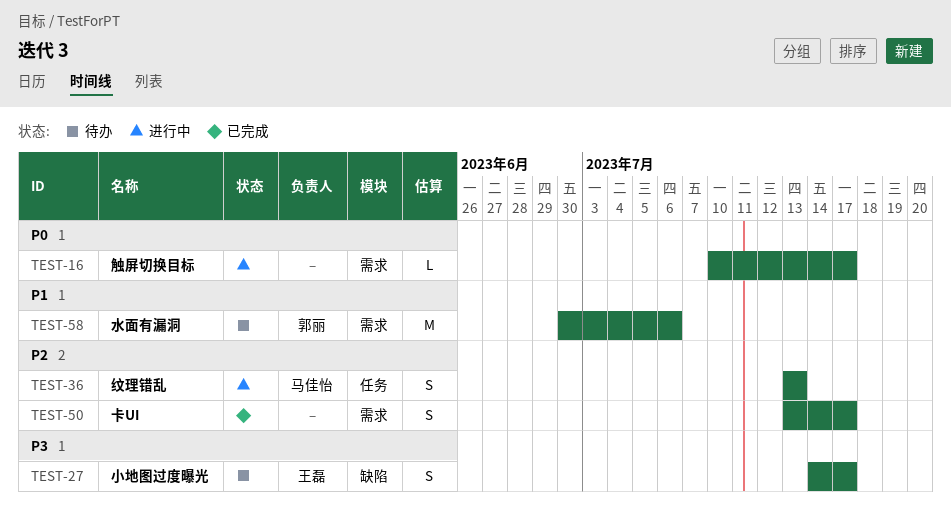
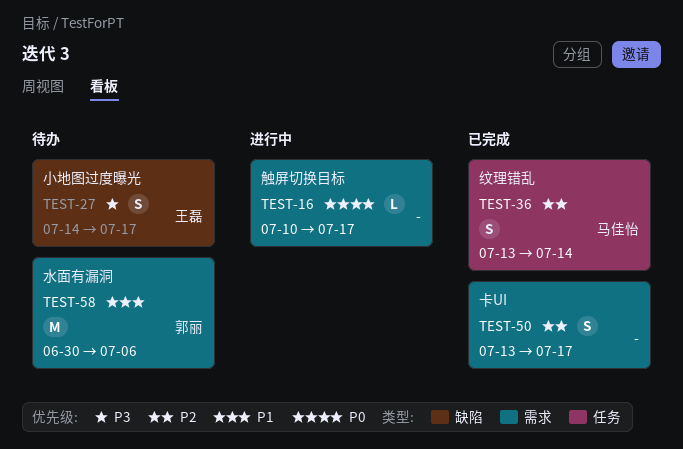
TEST-36, status: 进行中 -> 已完成
TEST-36, due: Jul 13 -> Jul 14

